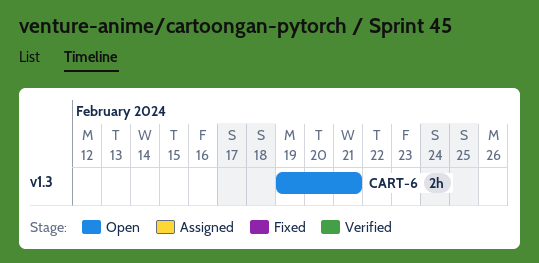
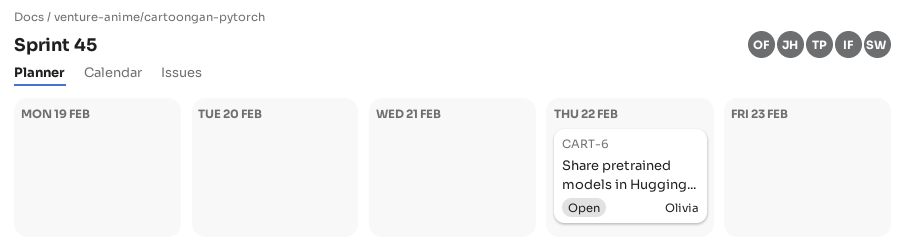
CART-6, due: Feb 21 -> Feb 22

